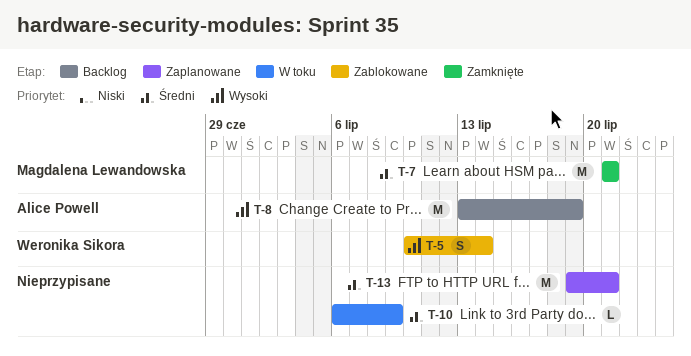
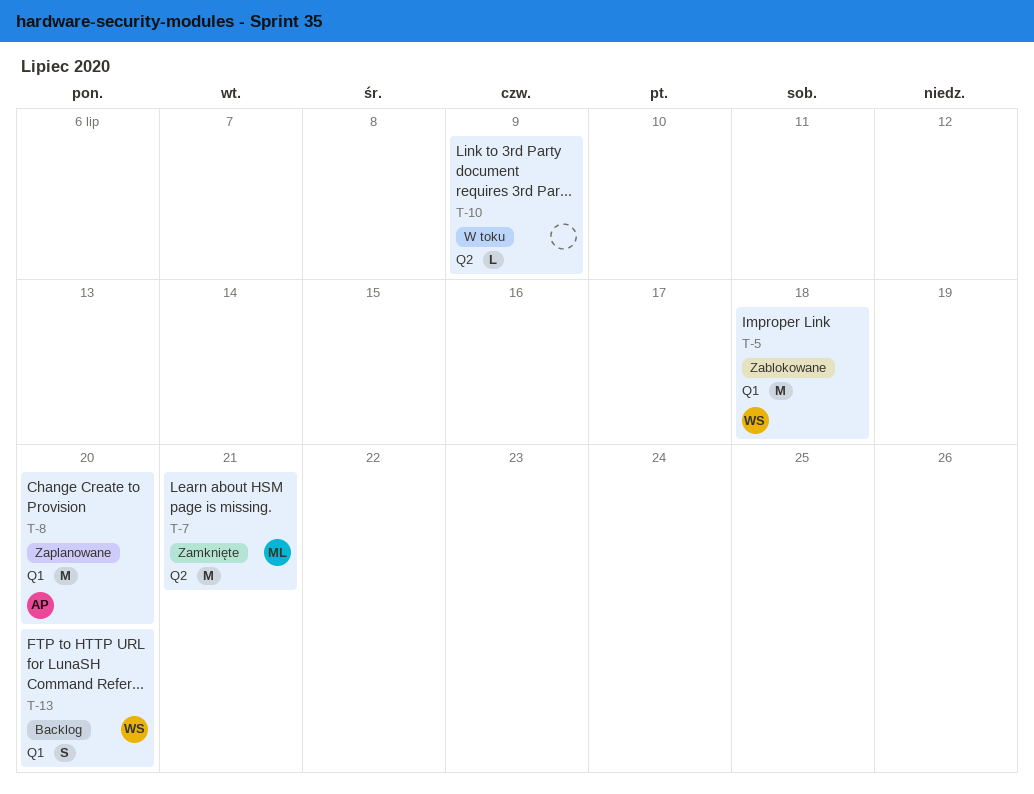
T-5, estimate: S -> M
T-5, due: Jul 14 -> Jul 18
T-8, status: Backlog -> Zaplanowane
T-8, due: Jul 19 -> Jul 20
T-13, status: Zaplanowane -> Backlog
T-13, owner: none -> Weronika Sikora
T-13, estimate: M -> S
T-13, due: Jul 21 -> Jul 20

